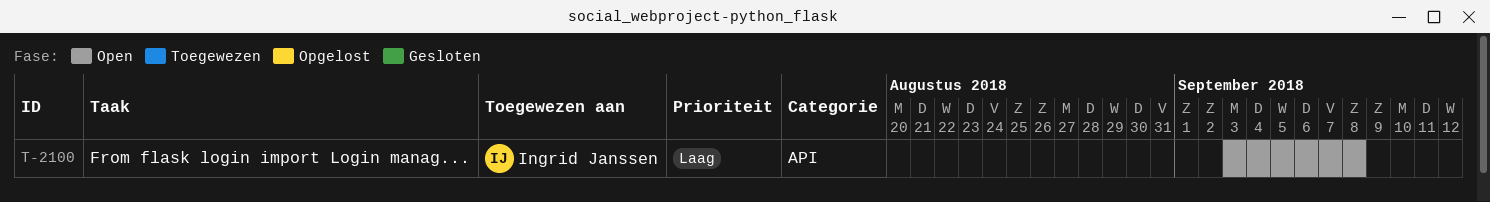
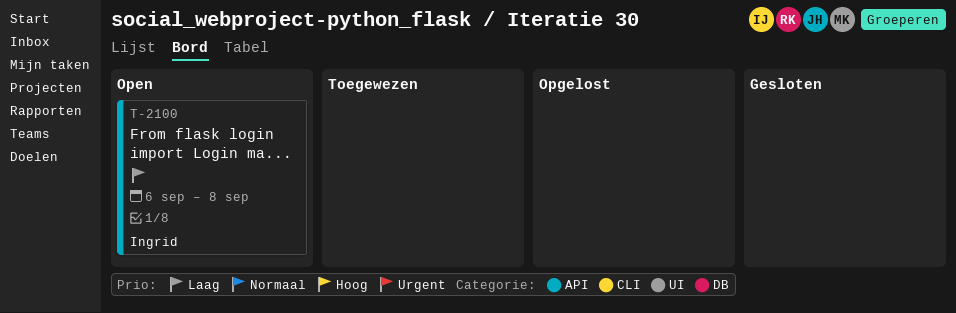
T-2100, start: Sep 3 -> Sep 6

